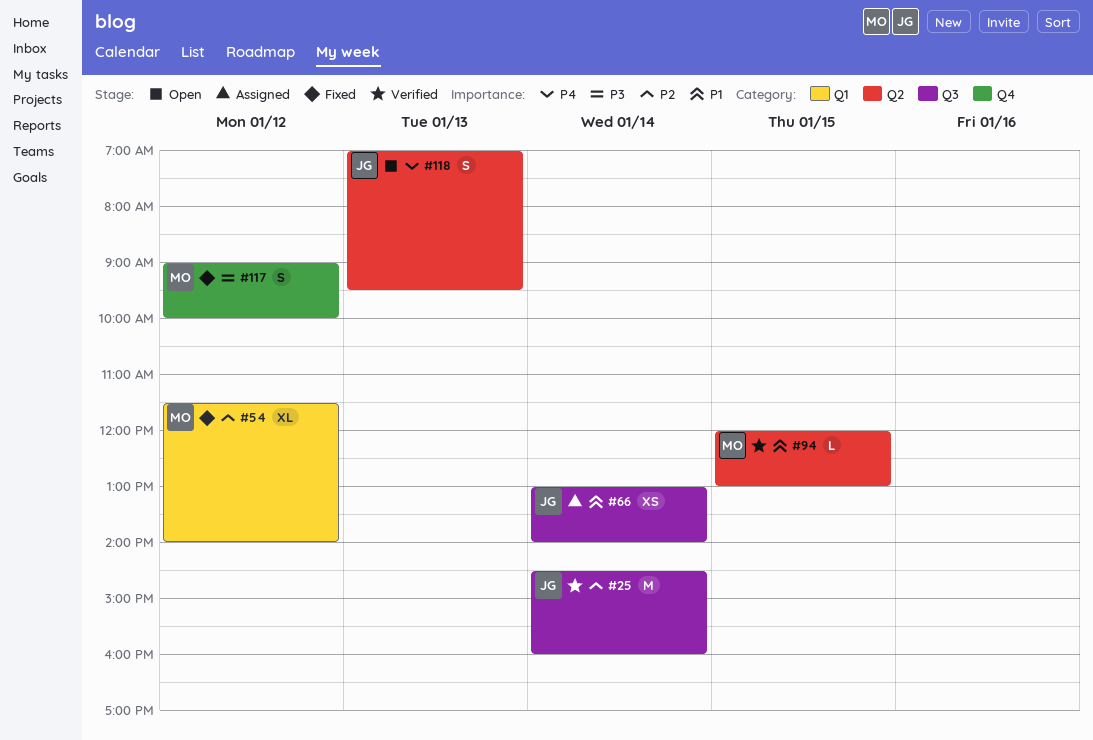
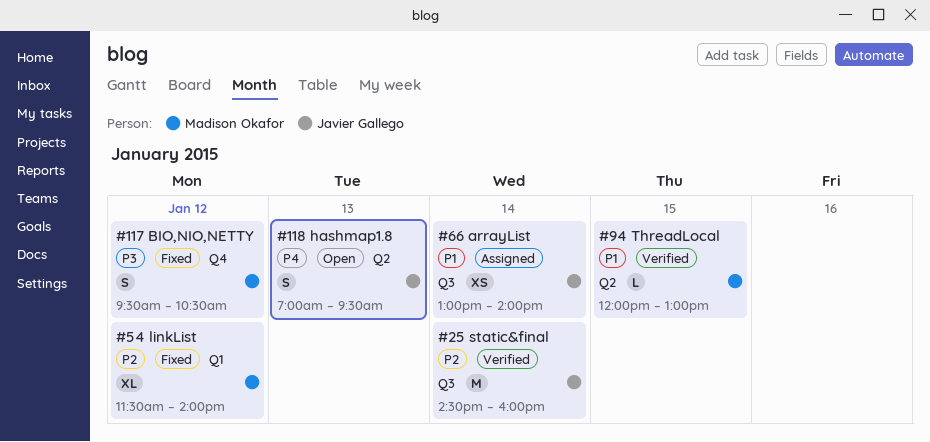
#117, begins: 09:00 -> 09:30
#117, ends: 10:00 -> 10:30

